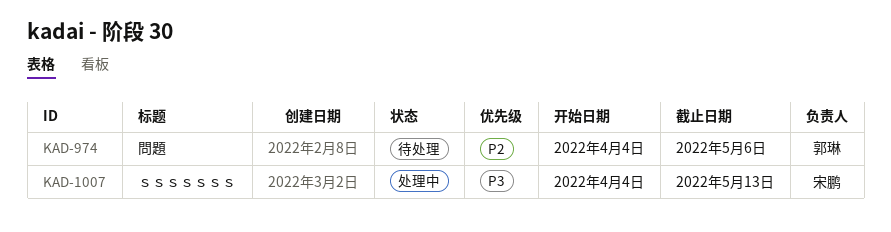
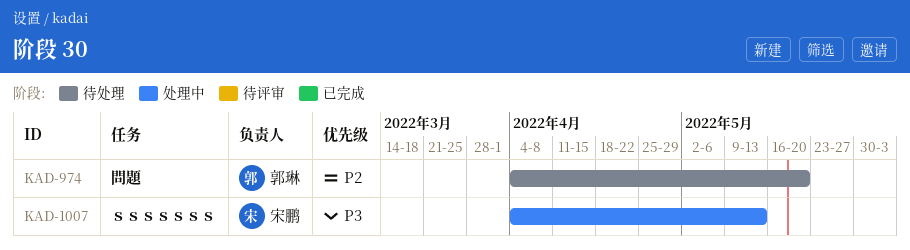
KAD-974, due: May 6 -> May 20

